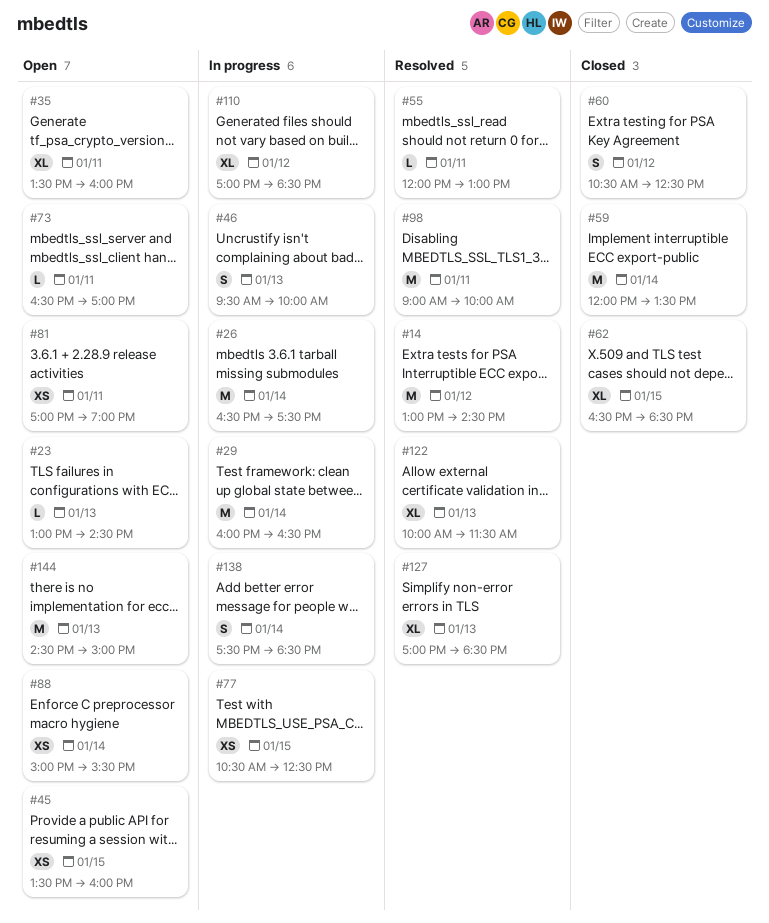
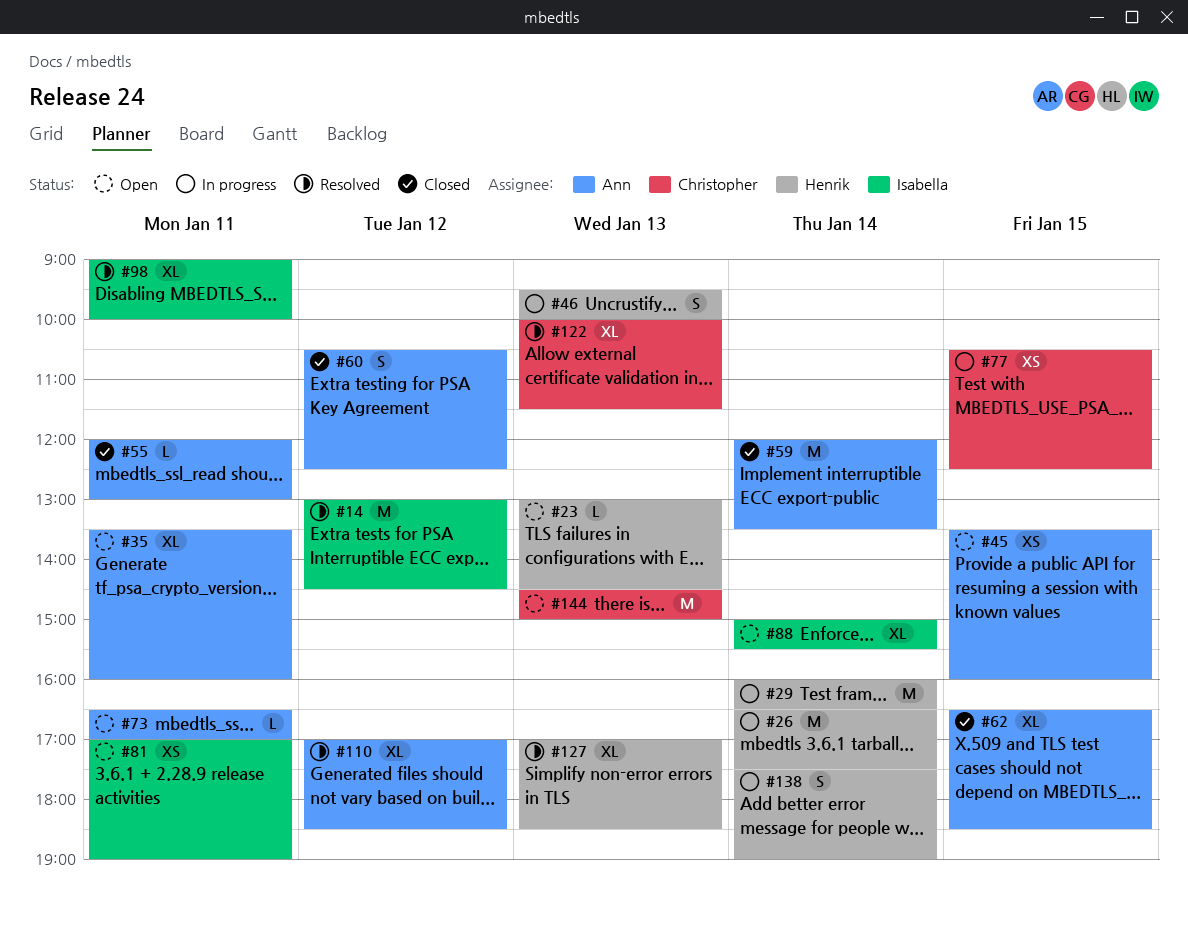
#55, status: Resolved -> Closed
#88, estimate: XS -> XL
#98, estimate: M -> XL
#110, status: In progress -> Resolved
#138, ends: 18:30 -> 19:00

